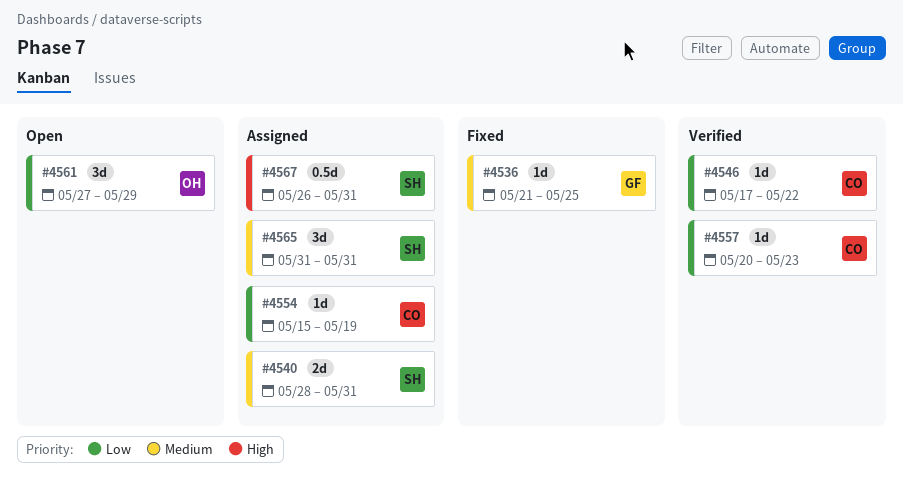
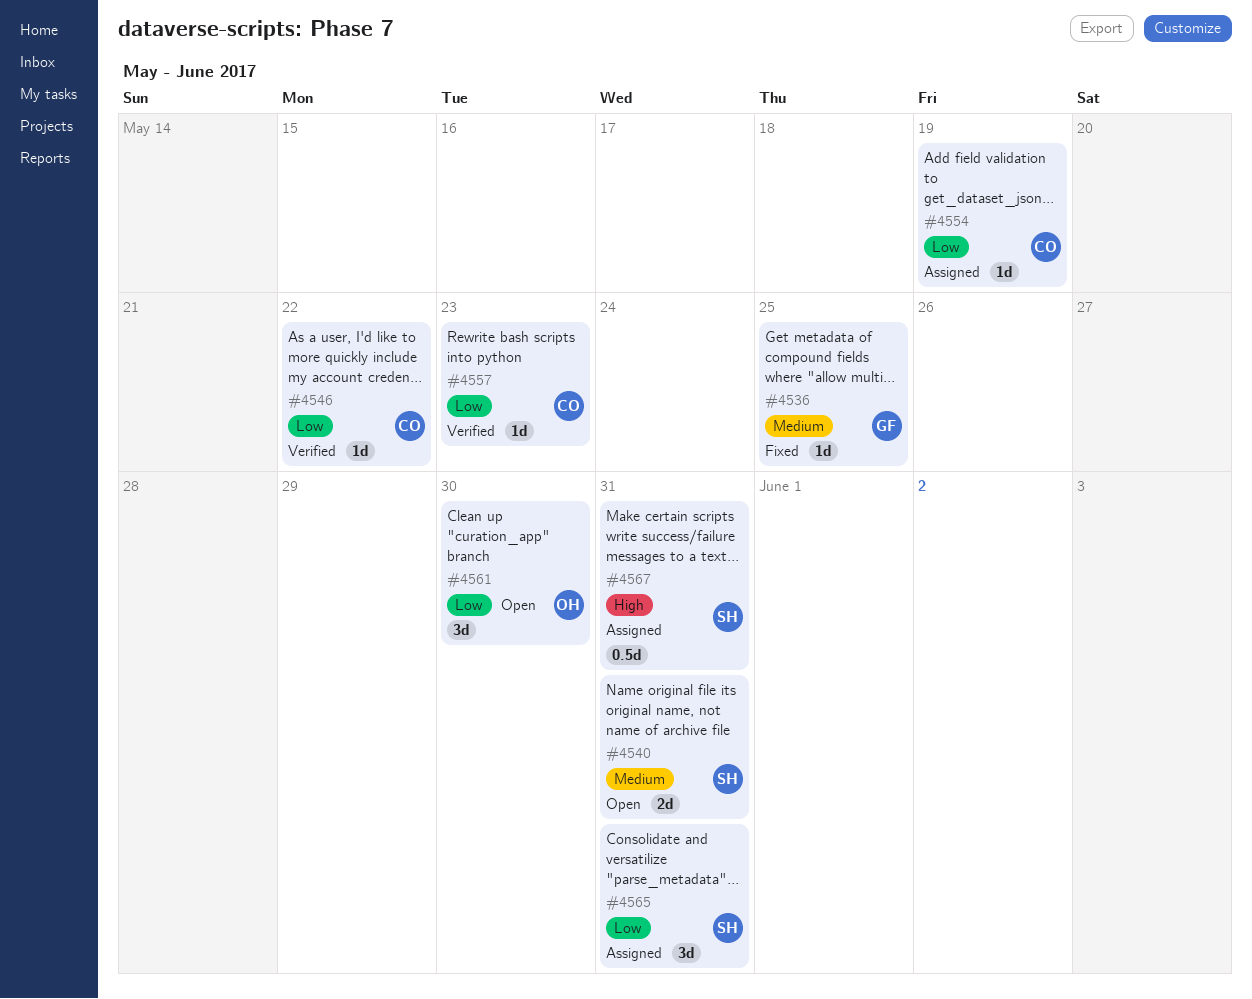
#4540, status: Assigned -> Open
#4561, due: May 29 -> May 30
#4565, priority: Medium -> Low

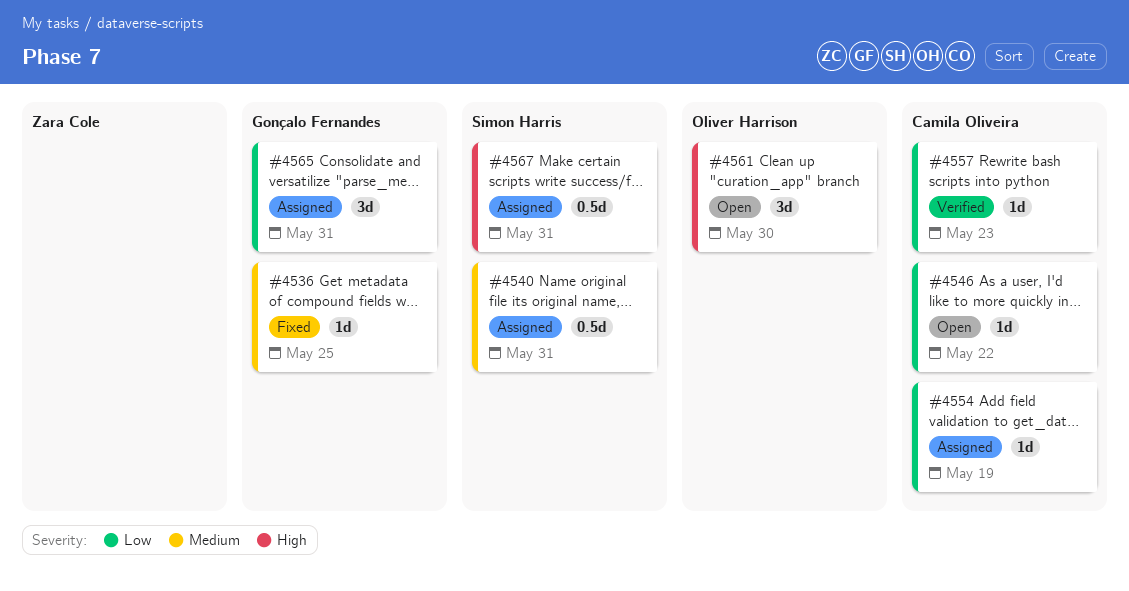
#4540, status: Open -> Assigned
#4540, estimate: 2d -> 0.5d
#4546, status: Verified -> Open
#4561, priority: Low -> High
#4565, owner: Simon Harris -> Gonçalo Fernandes

